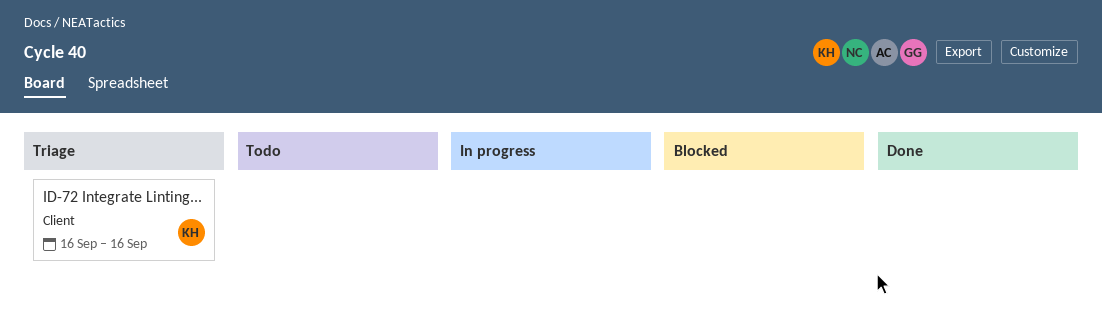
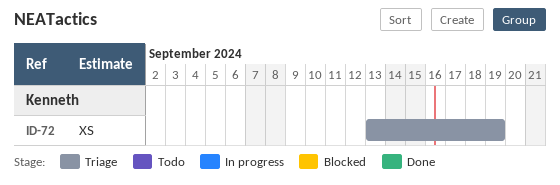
ID-72, start: Sep 16 -> Sep 13
ID-72, due: Sep 16 -> Sep 19

